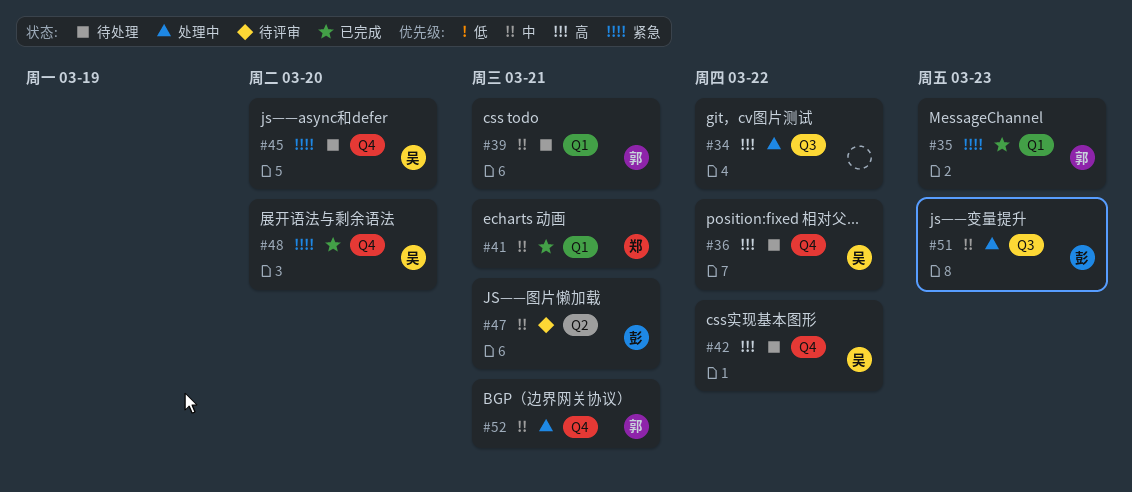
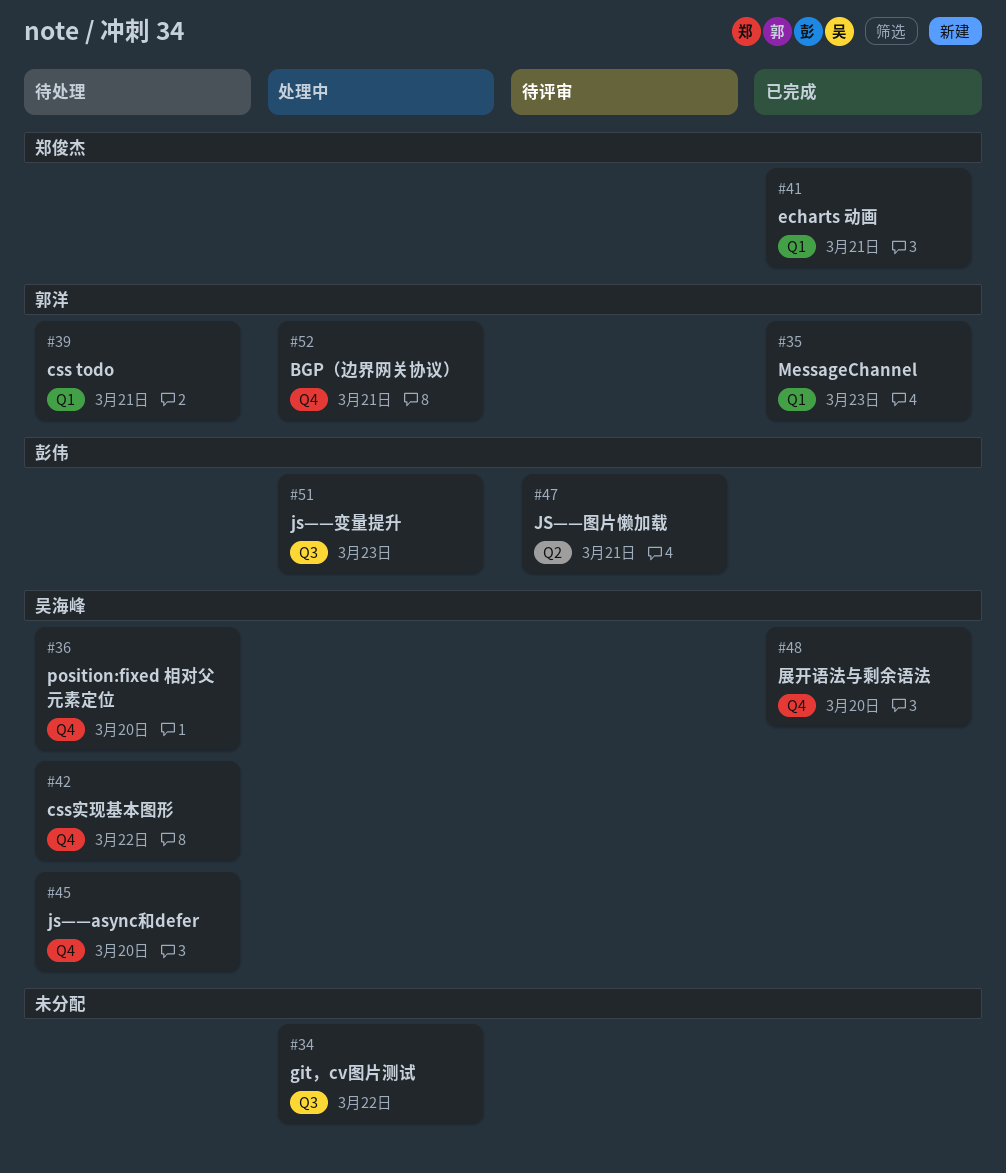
#36, due: Mar 22 -> Mar 20

